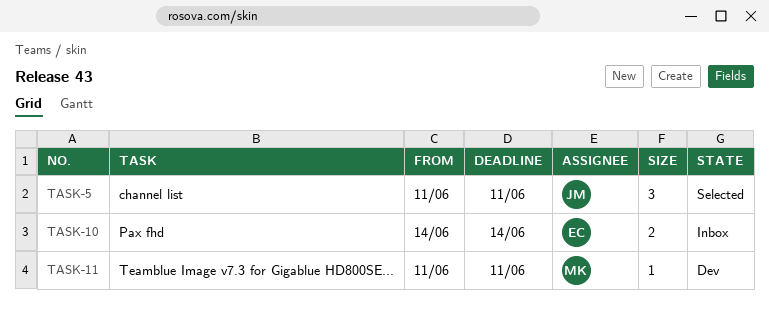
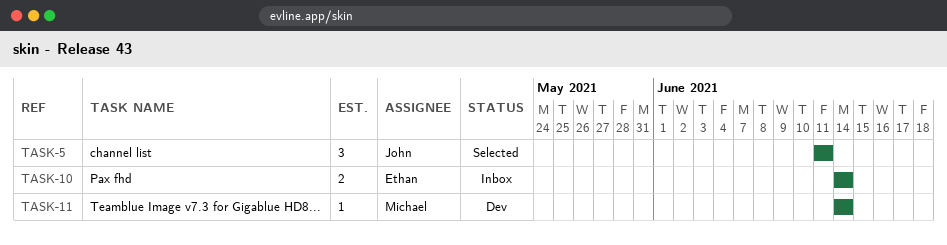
TASK-11, start: Jun 11 -> Jun 14
TASK-11, due: Jun 11 -> Jun 14

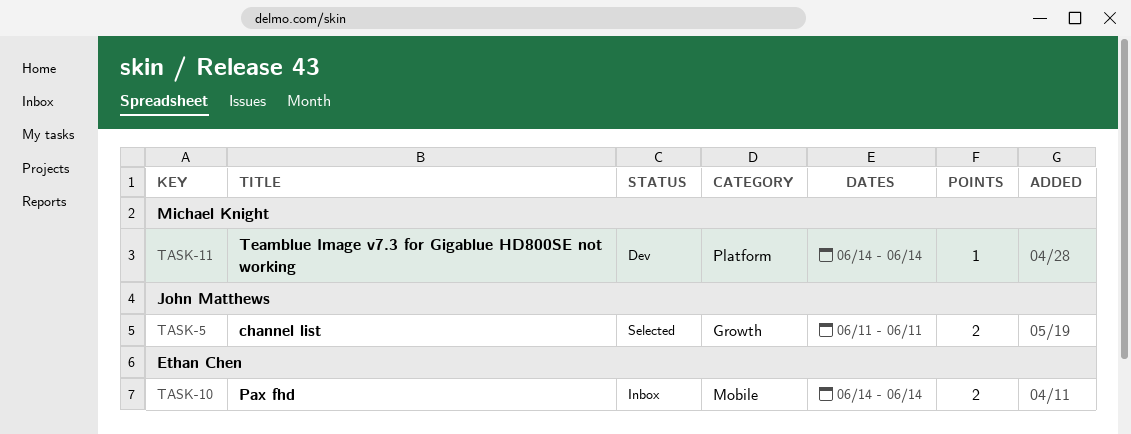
TASK-5, estimate: 3 -> 2

